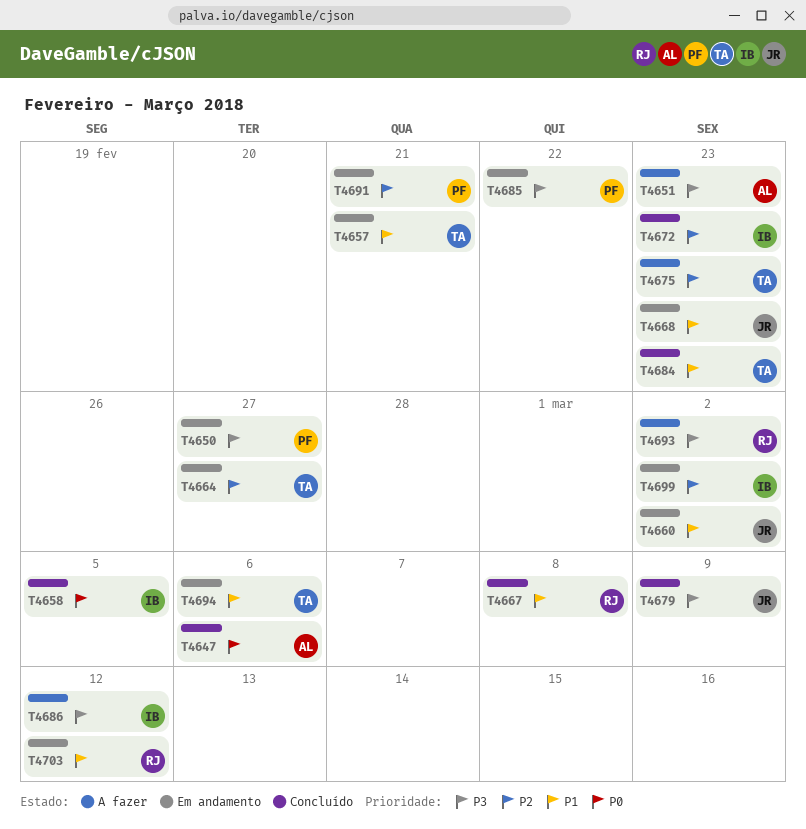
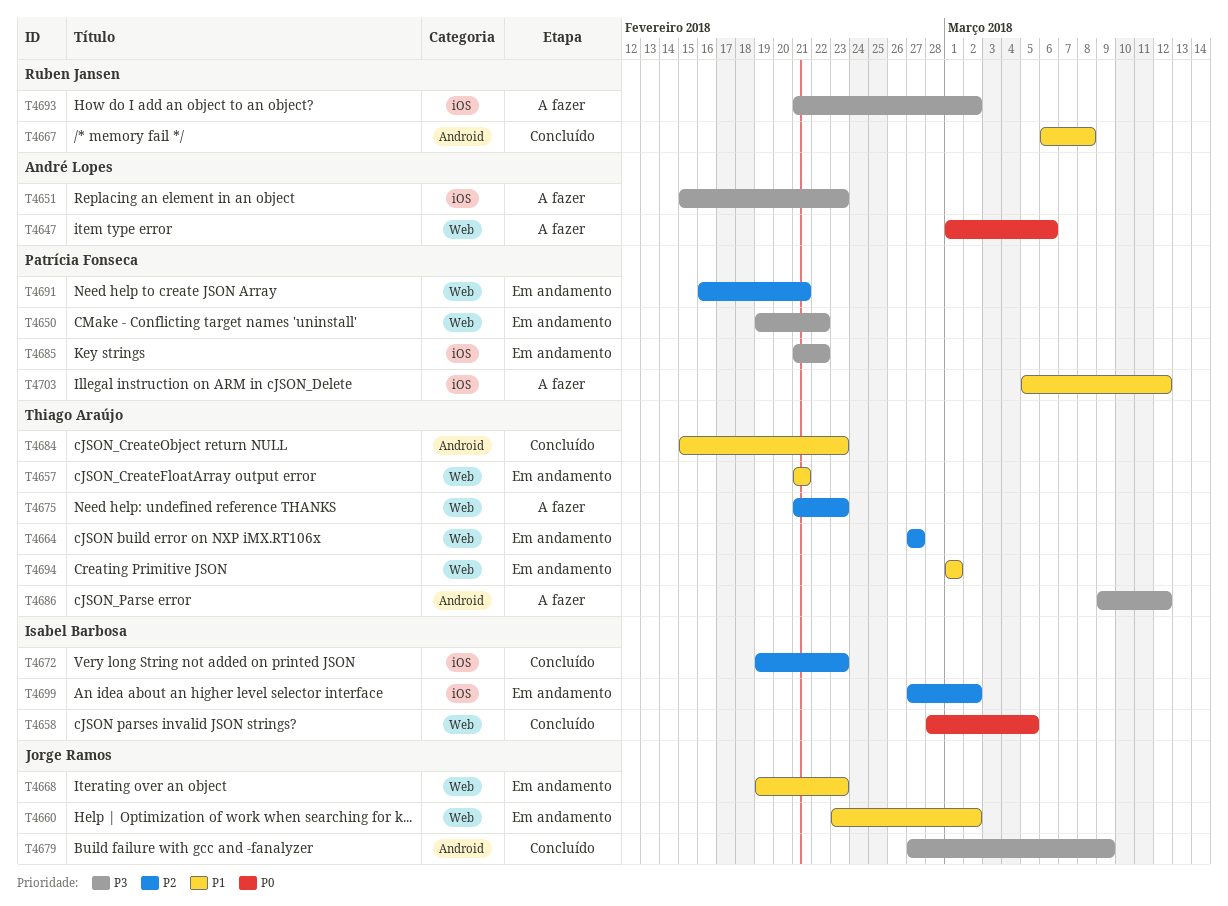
T4647, status: Concluído -> A fazer
T4650, due: Feb 27 -> Feb 22
T4686, owner: Isabel Barbosa -> Thiago Araújo
T4694, due: Mar 6 -> Mar 1
T4703, status: Em andamento -> A fazer
T4703, owner: Ruben Jansen -> Patrícia Fonseca

